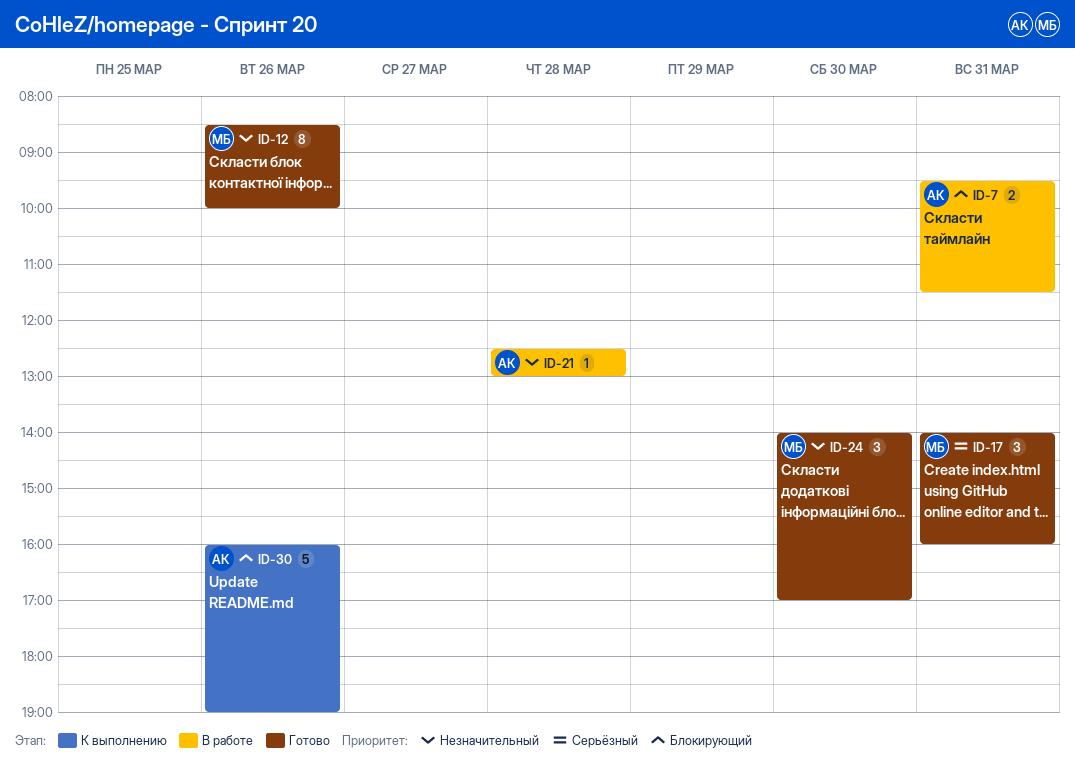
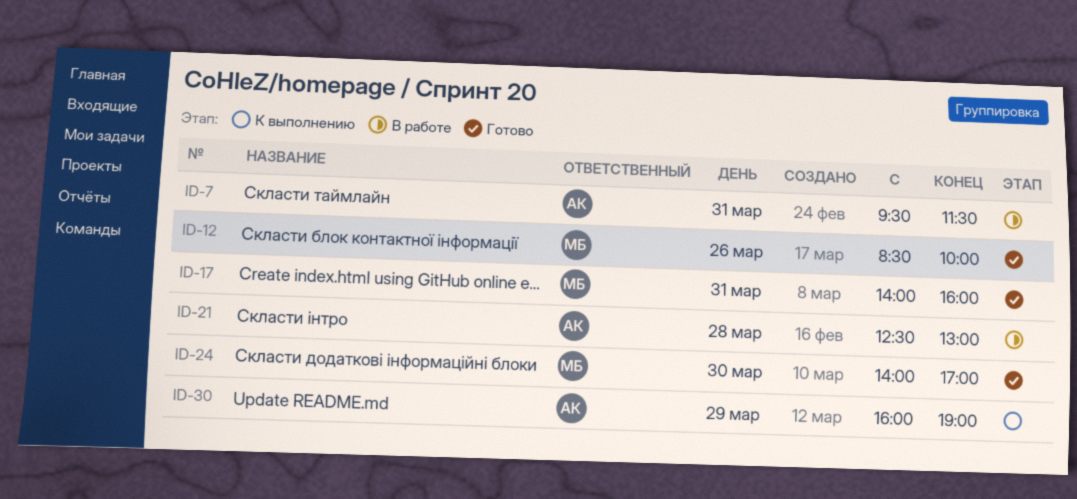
ID-30, day: Mar 26 -> Mar 29

